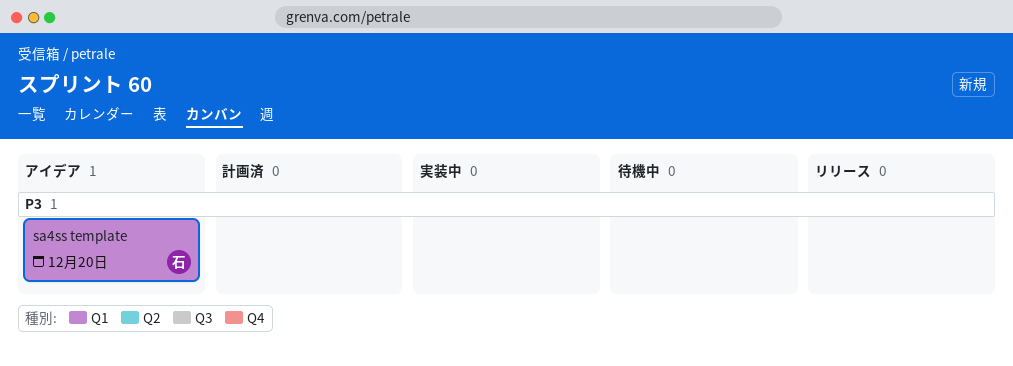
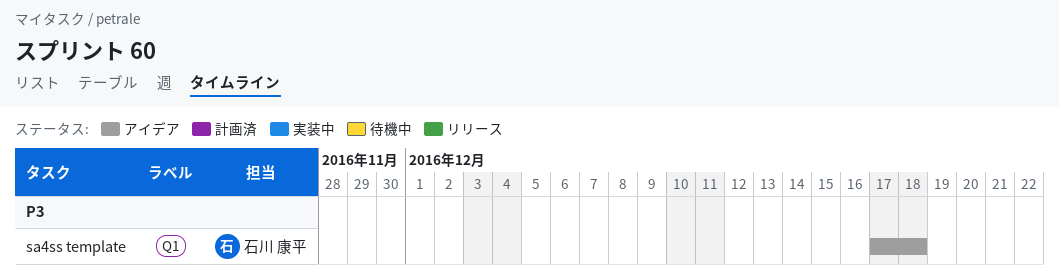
sa4ss template, due: Dec 20 -> Dec 18

